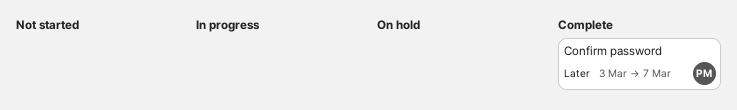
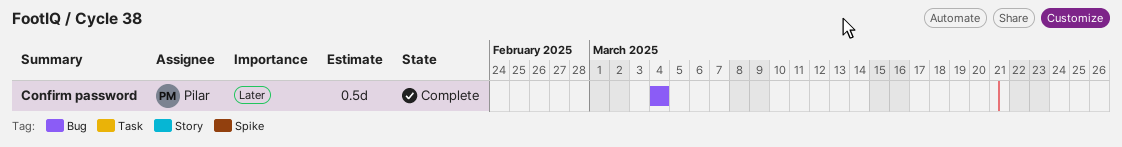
Confirm password, start: Mar 3 -> Mar 4
Confirm password, due: Mar 7 -> Mar 4

